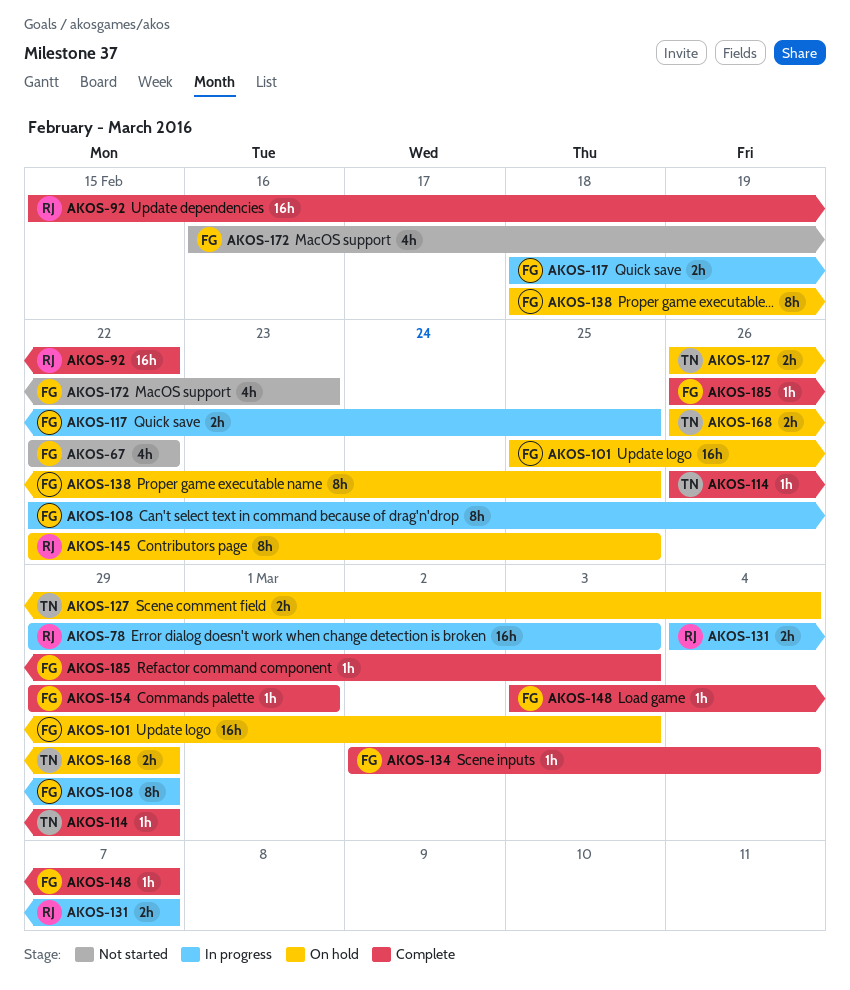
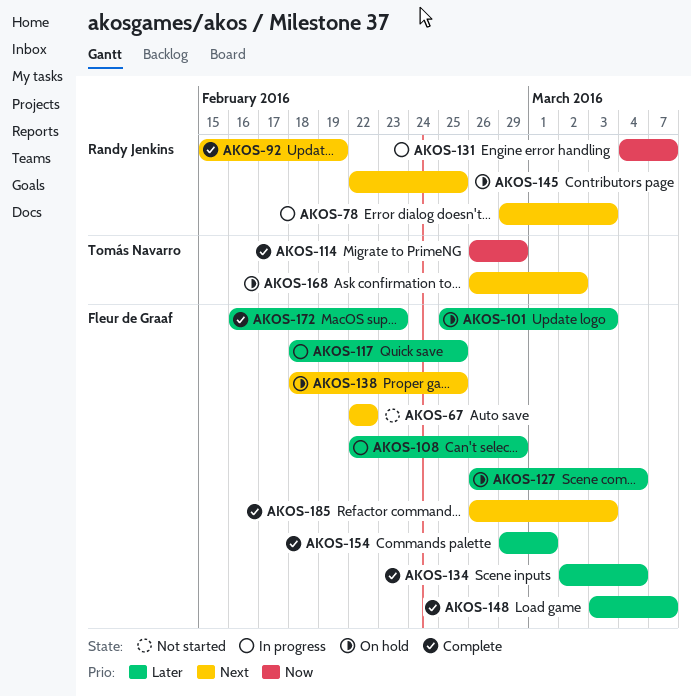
AKOS-92, due: Feb 22 -> Feb 19
AKOS-127, owner: Tomás Navarro -> Fleur de Graaf
AKOS-168, due: Feb 29 -> Mar 2
AKOS-172, status: Not started -> Complete

